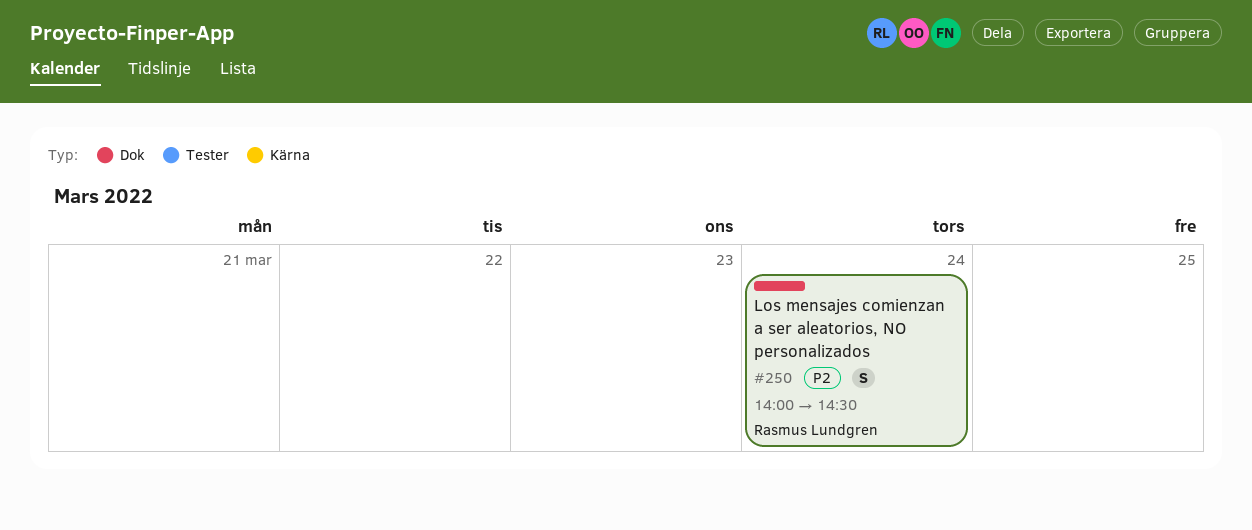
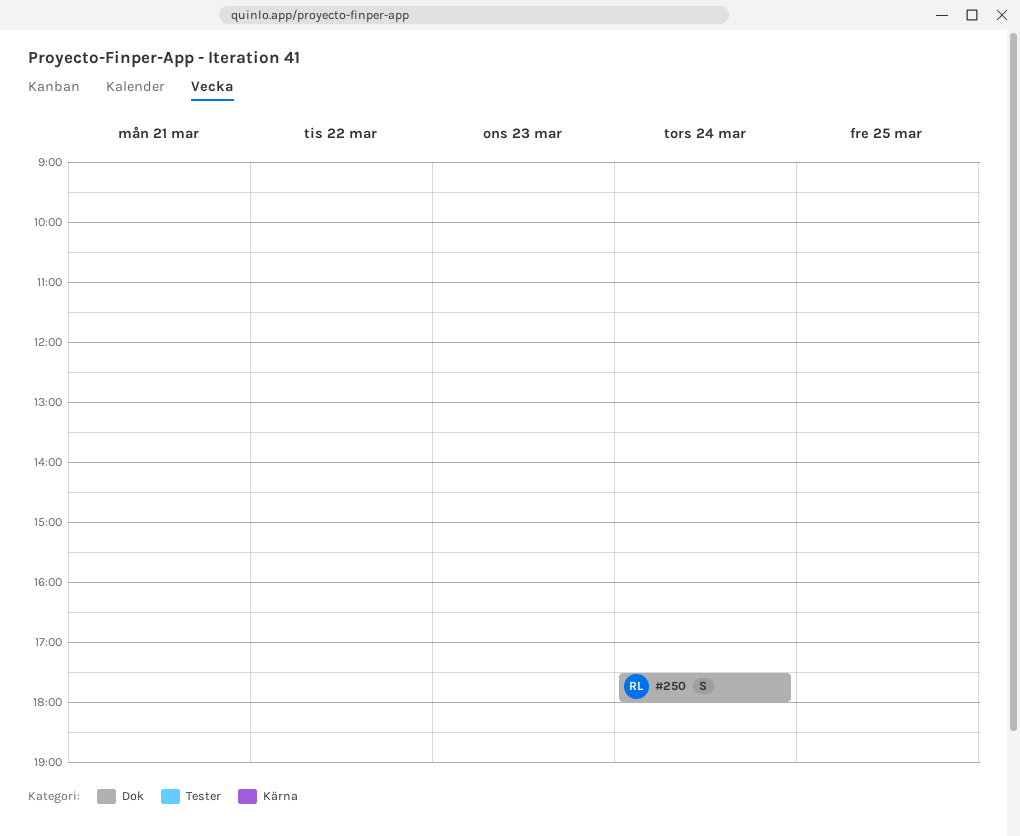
#250, begins: 14:00 -> 17:30
#250, ends: 14:30 -> 18:00

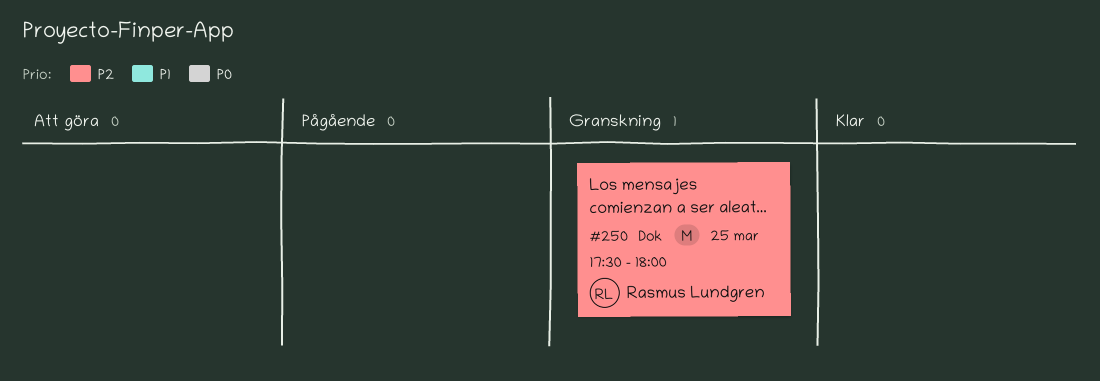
#250, estimate: S -> M
#250, day: Mar 24 -> Mar 25

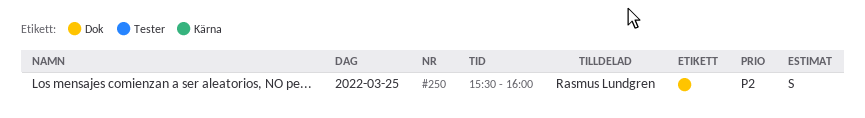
#250, estimate: M -> S
#250, begins: 17:30 -> 15:30
#250, ends: 18:00 -> 16:00

